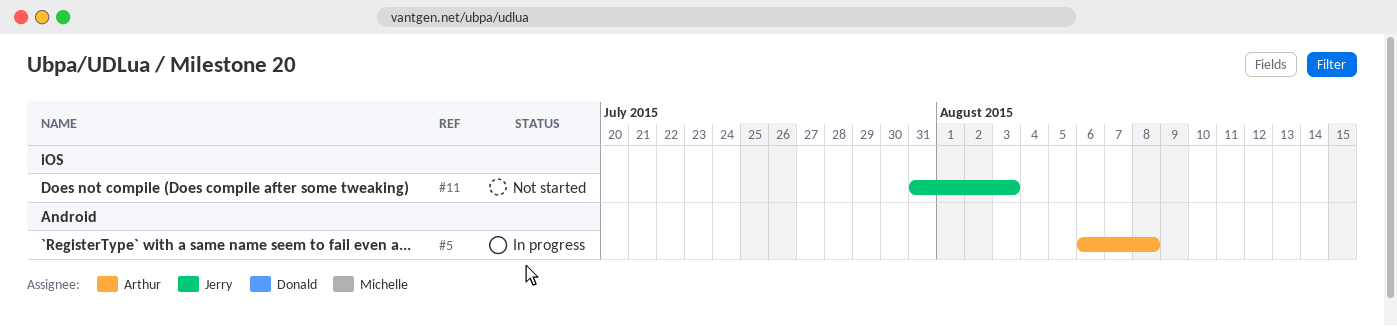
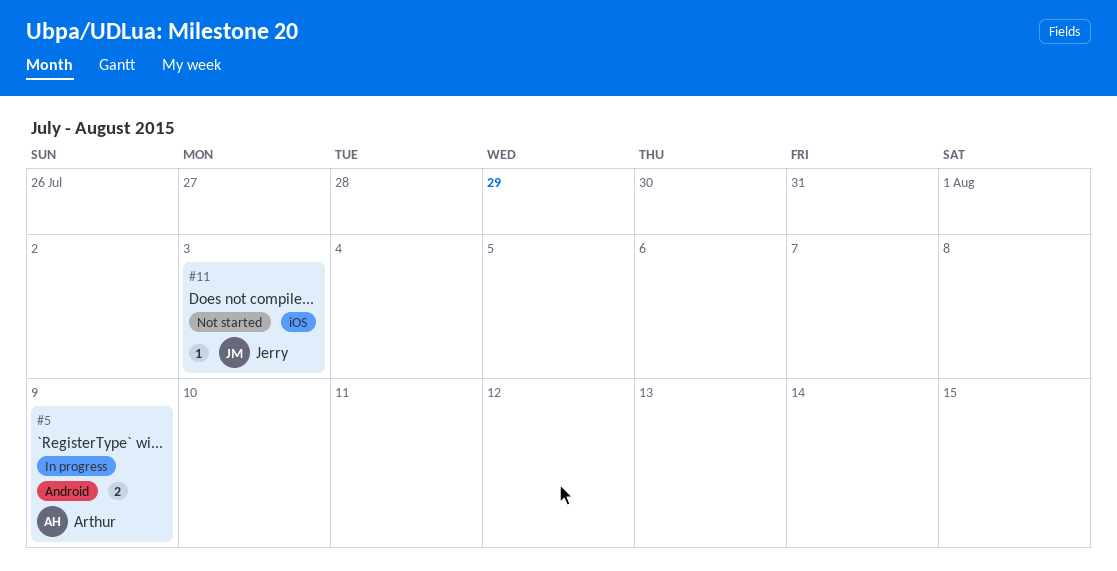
#5, due: Aug 8 -> Aug 9

